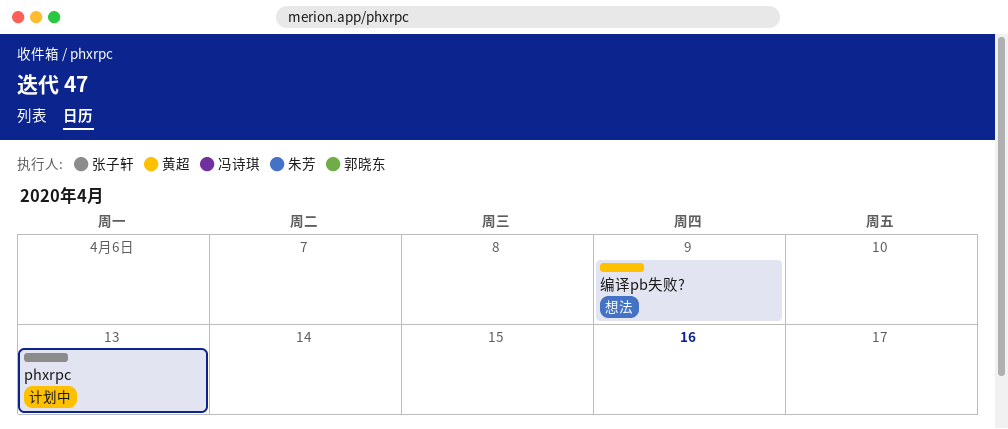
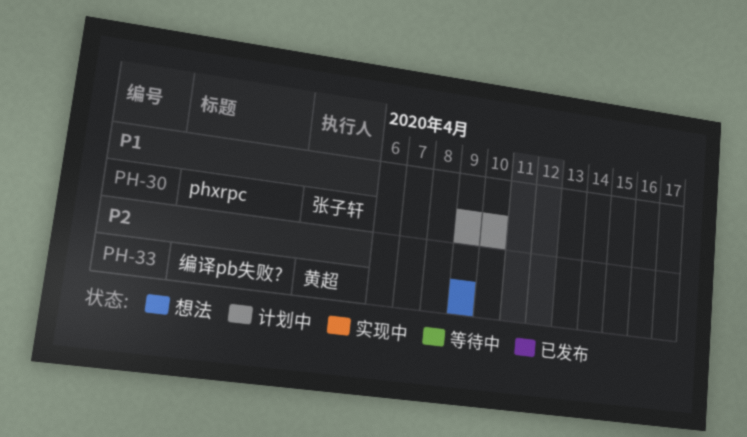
phxrpc, due: Apr 13 -> Apr 10

